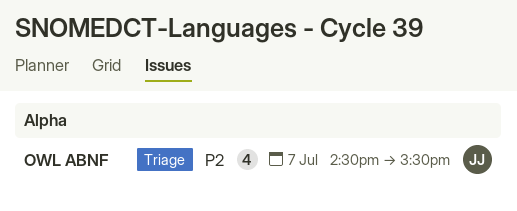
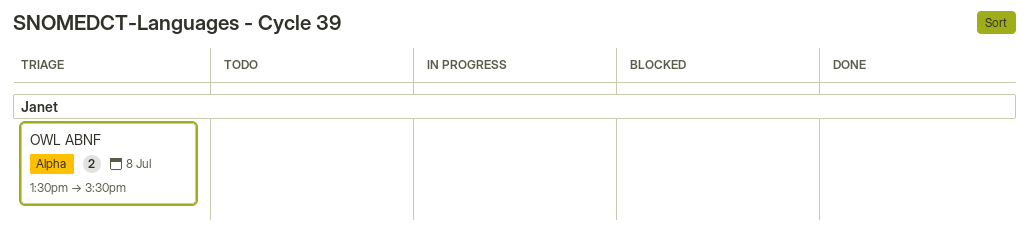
OWL ABNF, estimate: 4 -> 2
OWL ABNF, day: Jul 7 -> Jul 8
OWL ABNF, begins: 14:30 -> 13:30

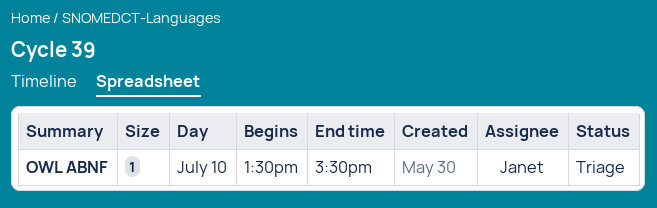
OWL ABNF, estimate: 2 -> 1
OWL ABNF, day: Jul 8 -> Jul 10

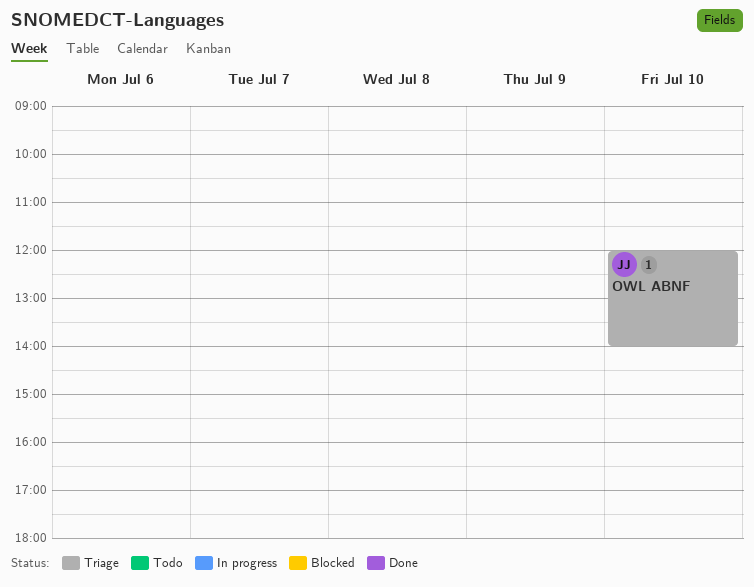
OWL ABNF, begins: 13:30 -> 12:00
OWL ABNF, ends: 15:30 -> 14:00

